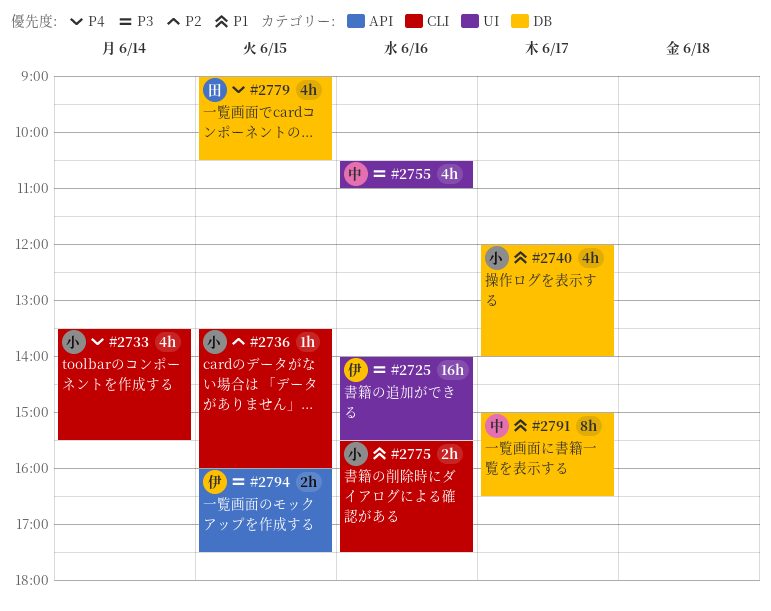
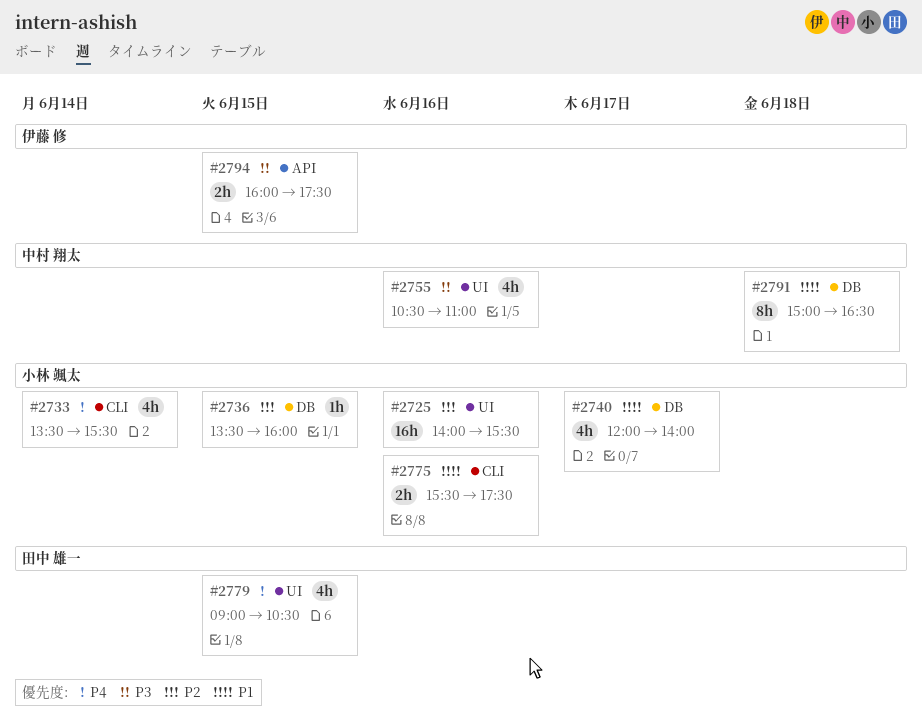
#2725, owner: 伊藤 修 -> 小林 颯太
#2725, priority: P3 -> P2
#2736, label: CLI -> DB
#2779, label: DB -> UI
#2791, day: Jun 17 -> Jun 18

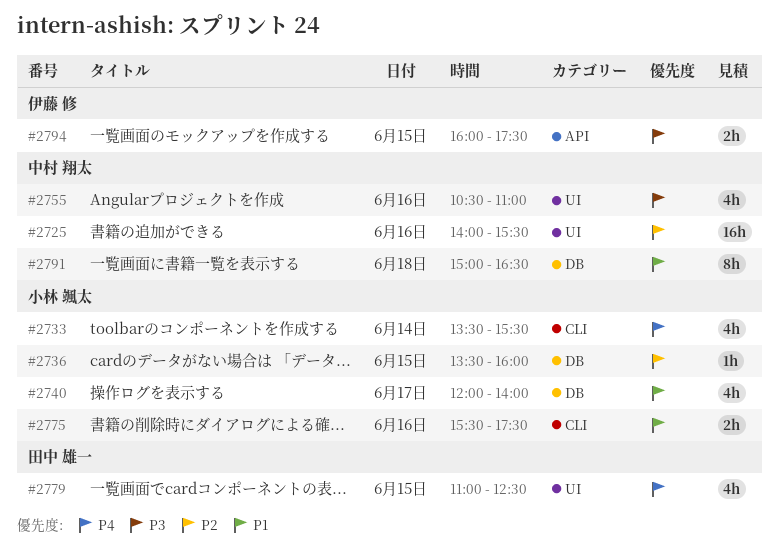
#2725, owner: 小林 颯太 -> 中村 翔太
#2779, begins: 09:00 -> 11:00
#2779, ends: 10:30 -> 12:30

